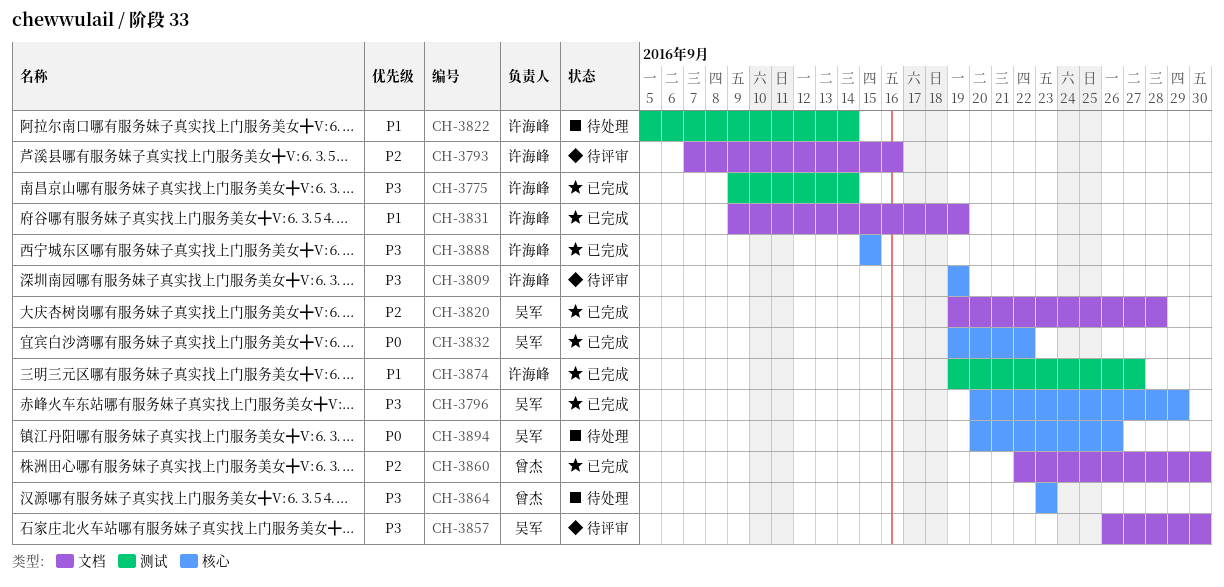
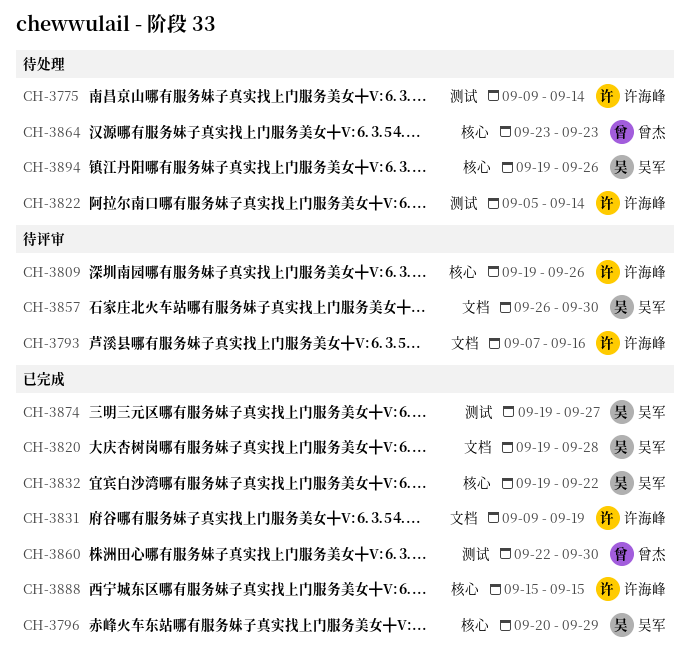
CH-3775, status: 已完成 -> 待处理
CH-3809, due: Sep 19 -> Sep 26
CH-3860, label: 文档 -> 测试
CH-3874, owner: 许海峰 -> 吴军
CH-3894, start: Sep 20 -> Sep 19

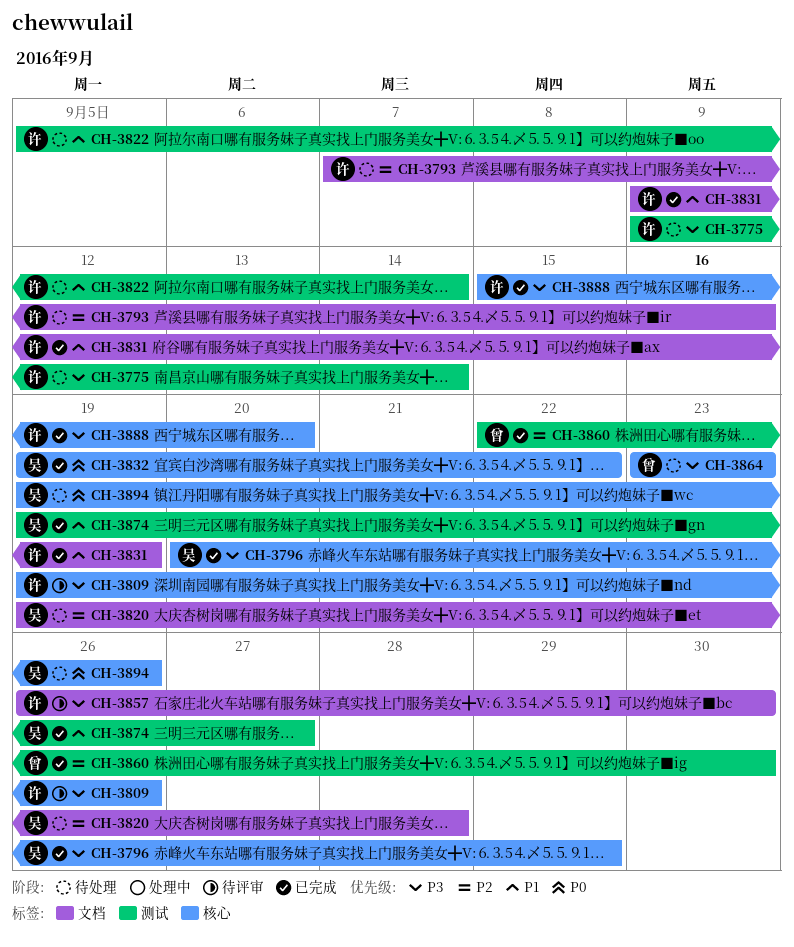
CH-3793, status: 待评审 -> 待处理
CH-3820, status: 已完成 -> 待处理
CH-3857, owner: 吴军 -> 许海峰
CH-3888, due: Sep 15 -> Sep 20

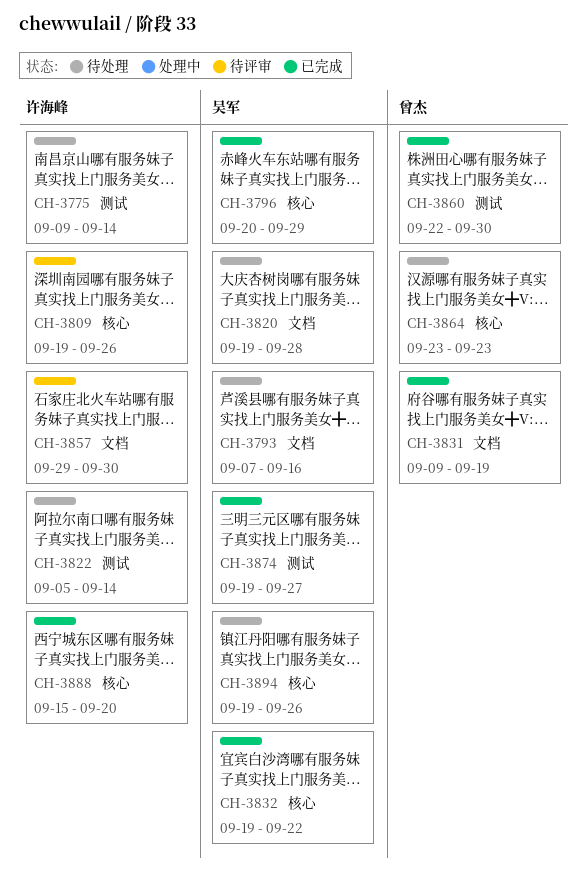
CH-3793, owner: 许海峰 -> 吴军
CH-3831, owner: 许海峰 -> 曾杰
CH-3857, start: Sep 26 -> Sep 29

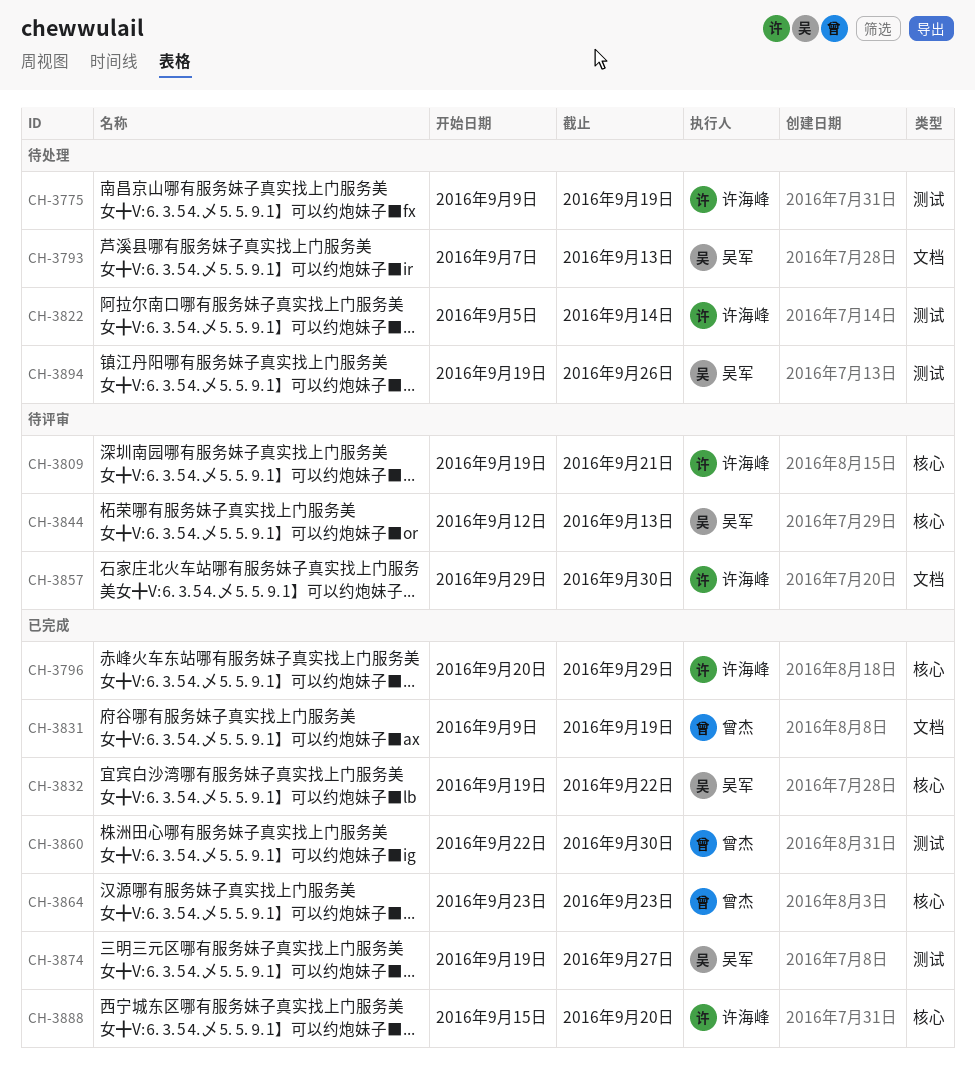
CH-3775, due: Sep 14 -> Sep 19
CH-3793, due: Sep 16 -> Sep 13
CH-3796, owner: 吴军 -> 许海峰
CH-3809, due: Sep 26 -> Sep 21
CH-3820: present -> none
CH-3844: none -> present
CH-3864, status: 待处理 -> 已完成
CH-3894, label: 核心 -> 测试

